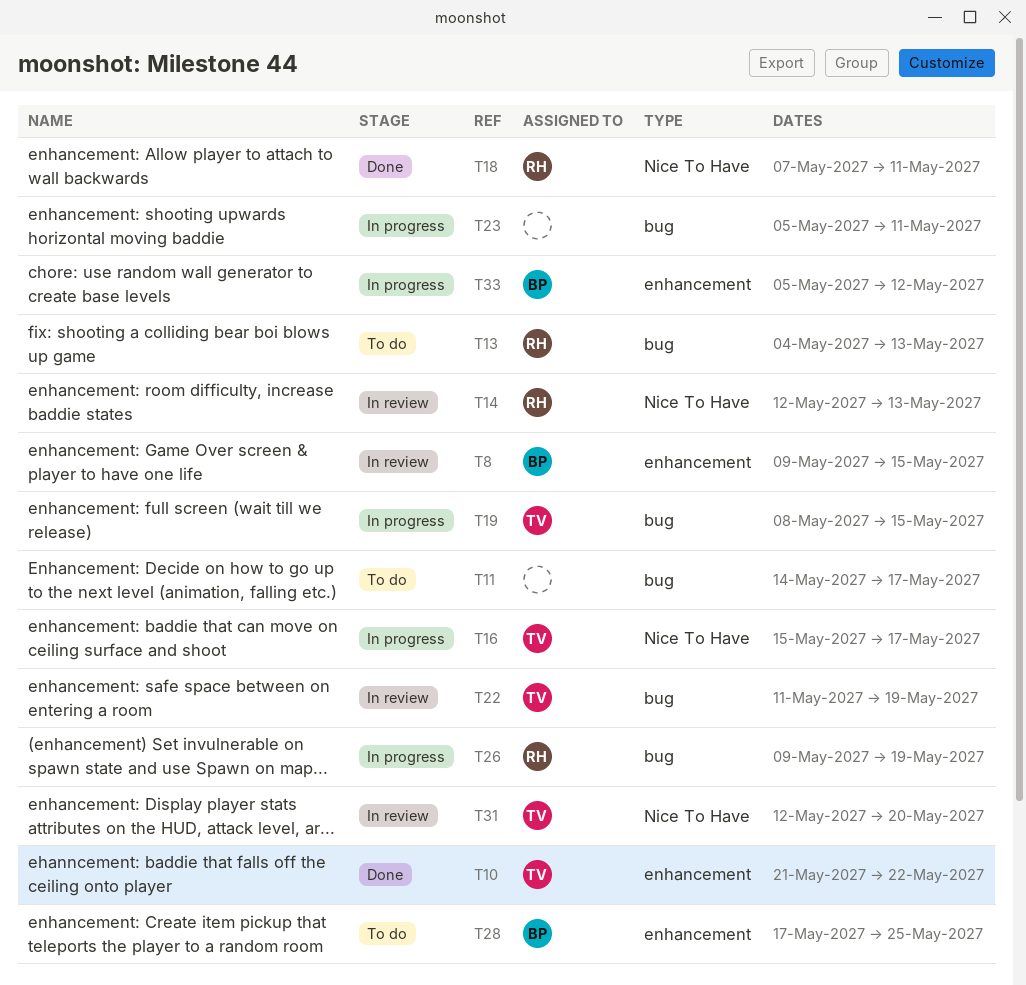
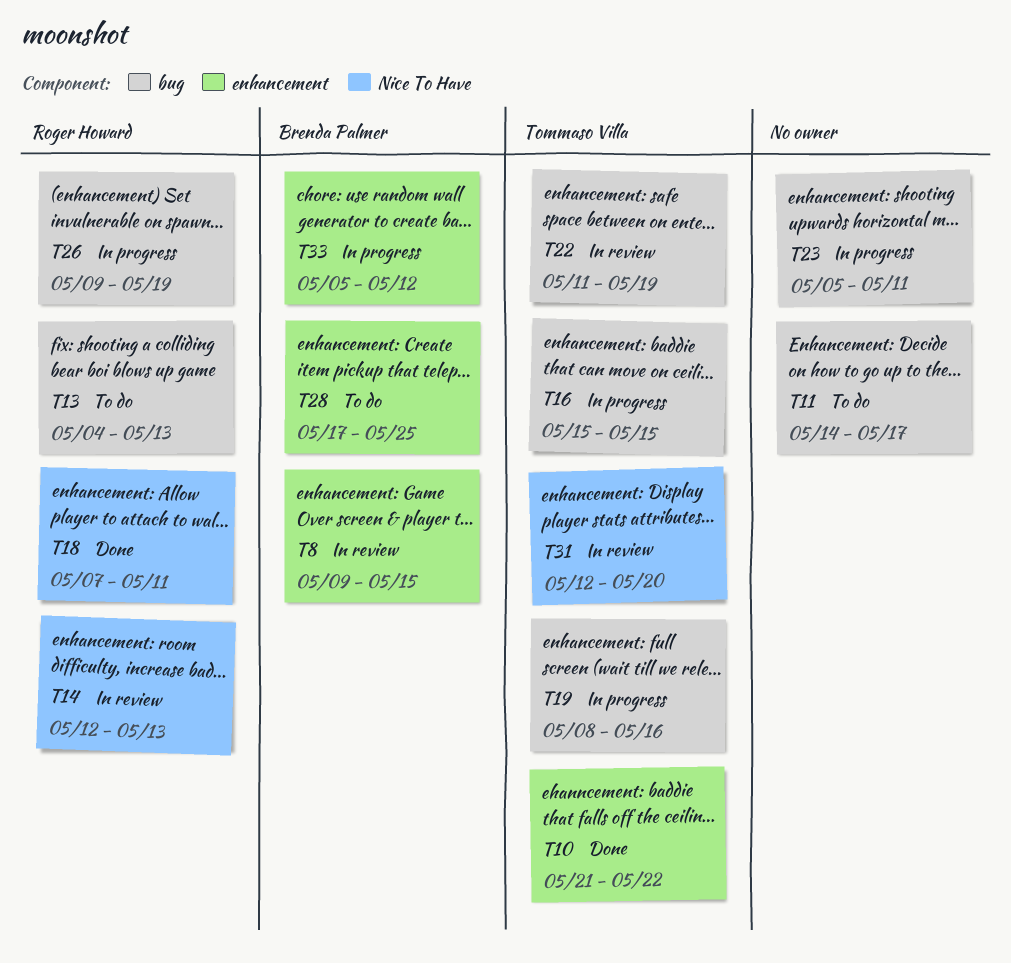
T16, label: Nice To Have -> bug
T16, due: May 17 -> May 15
T19, due: May 15 -> May 16

